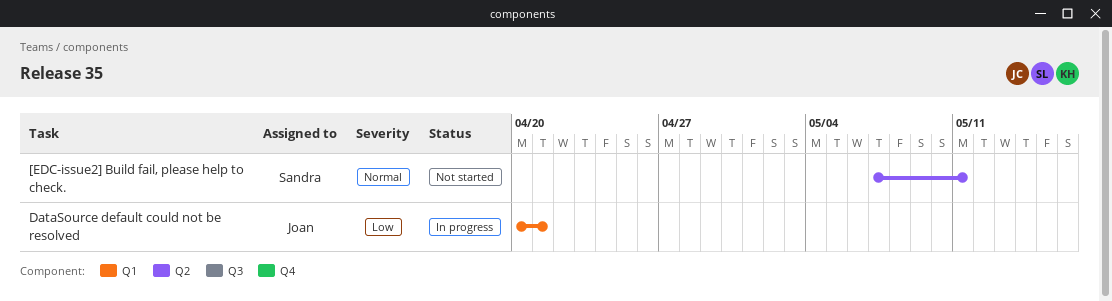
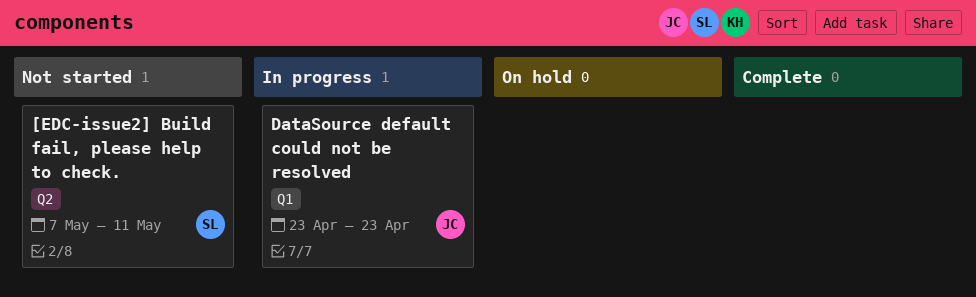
DataSource default could not be resolved, start: Apr 20 -> Apr 23
DataSource default could not be resolved, due: Apr 21 -> Apr 23

